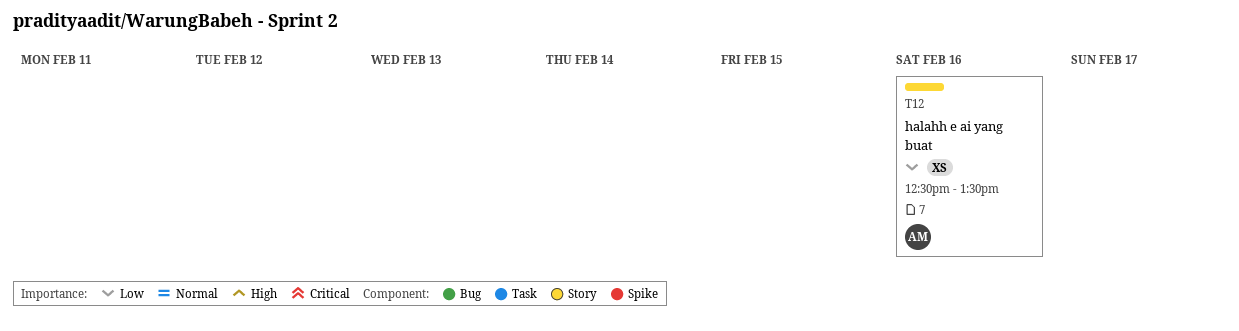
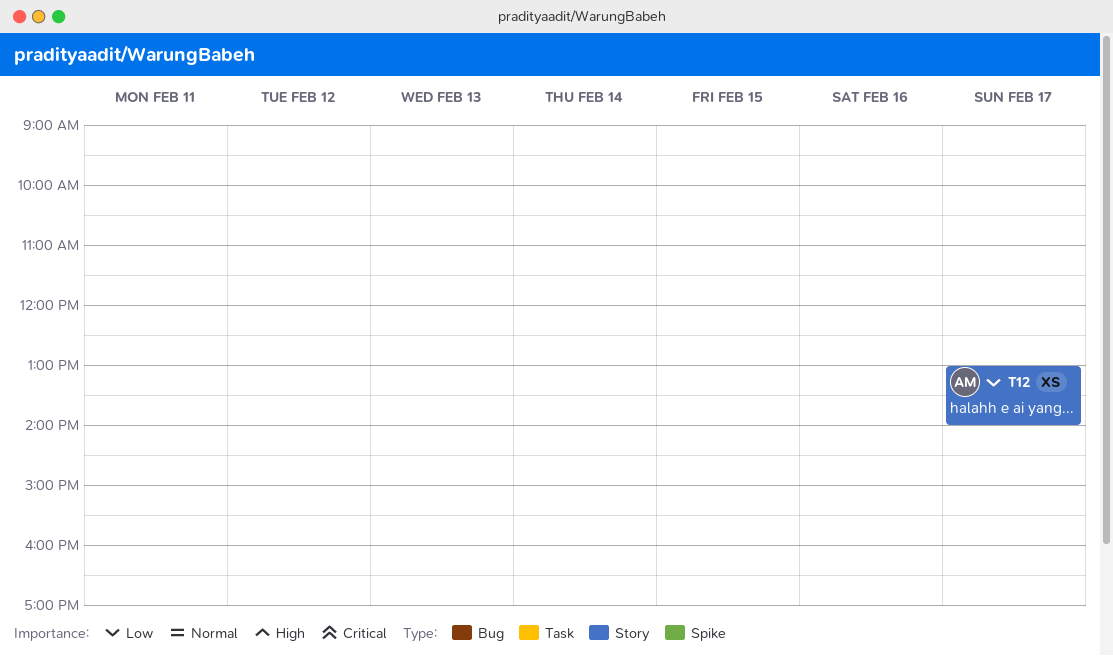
T12, day: Feb 16 -> Feb 17
T12, begins: 12:30 -> 13:00
T12, ends: 13:30 -> 14:00

